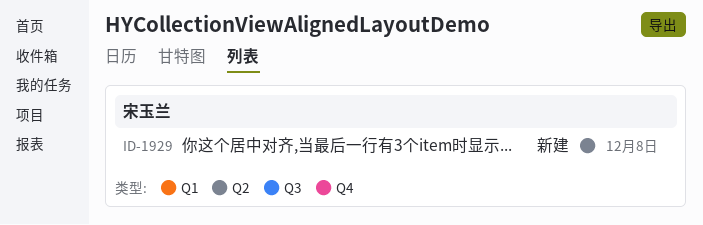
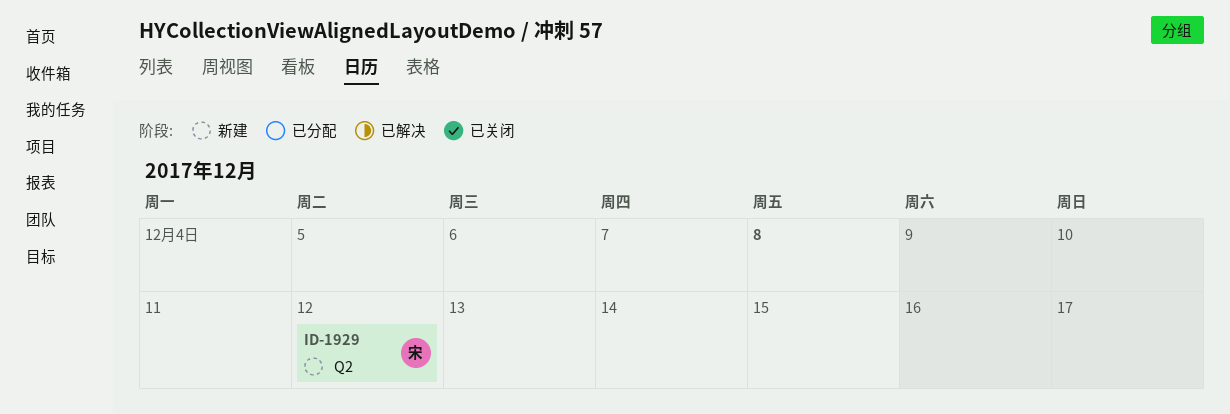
ID-1929, due: Dec 8 -> Dec 12

